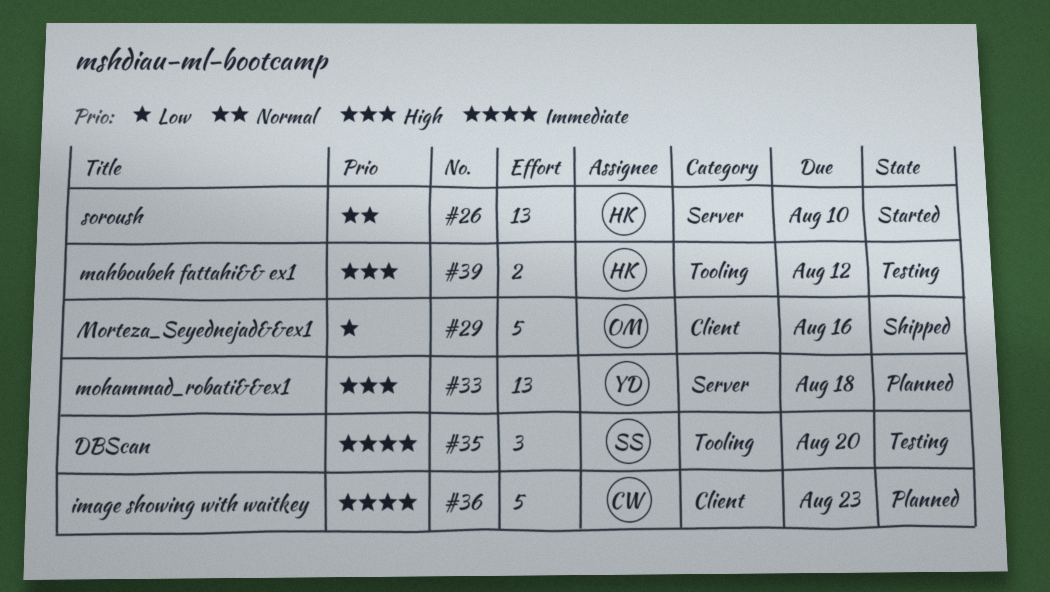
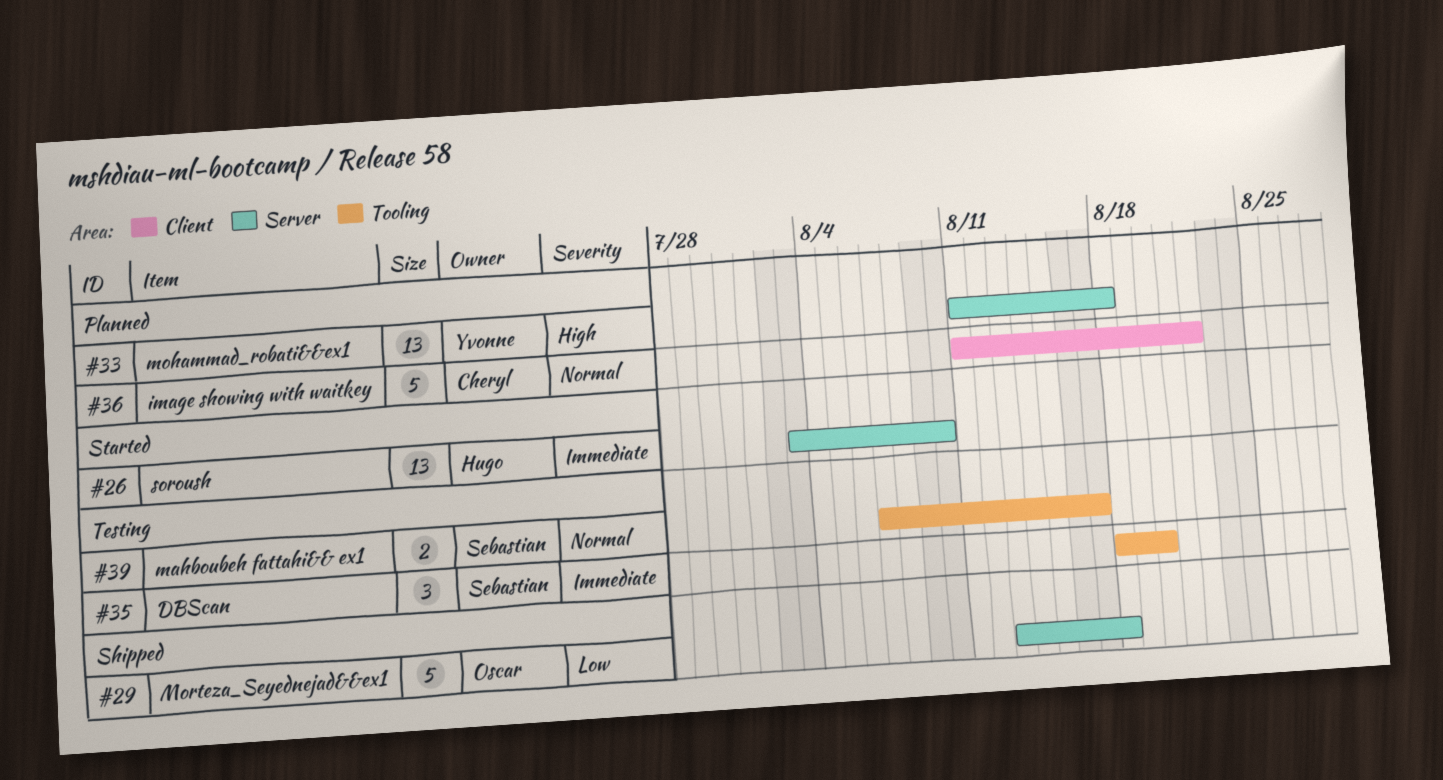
#26, priority: Normal -> Immediate
#29, label: Client -> Server
#29, due: Aug 16 -> Aug 18
#36, priority: Immediate -> Normal
#36, due: Aug 23 -> Aug 22
#39, owner: Hugo -> Sebastian
#39, priority: High -> Normal
#39, due: Aug 12 -> Aug 17

